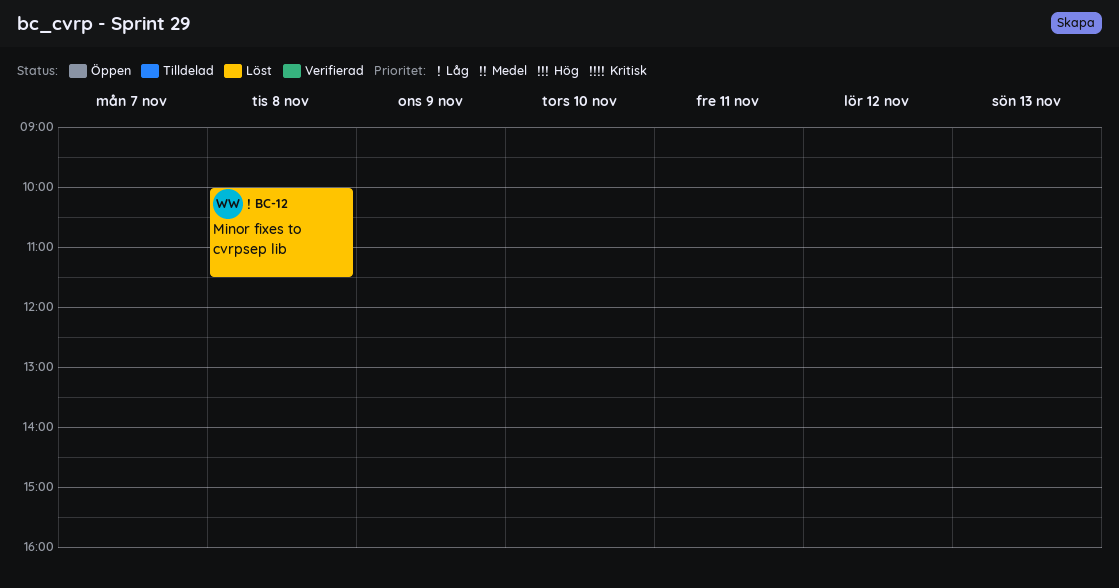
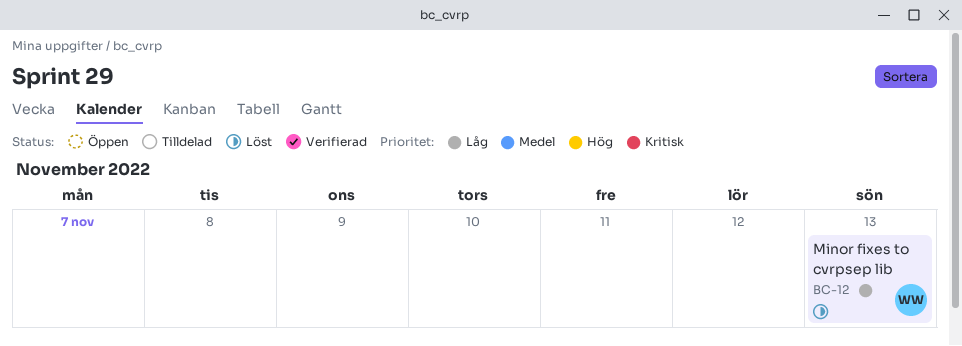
BC-12, day: Nov 8 -> Nov 13

